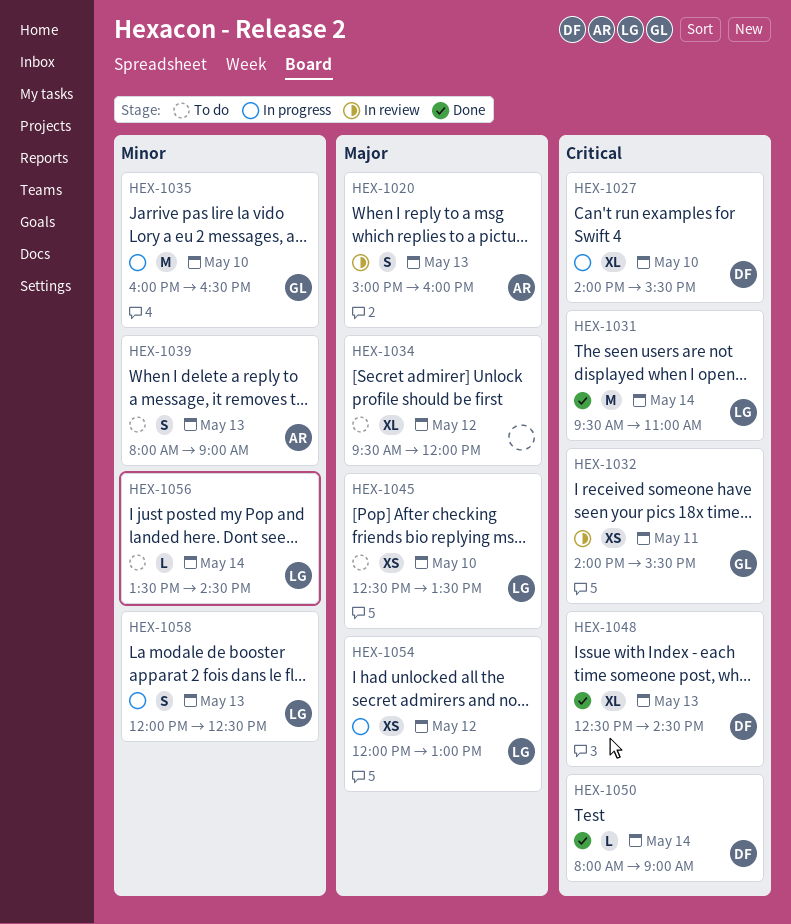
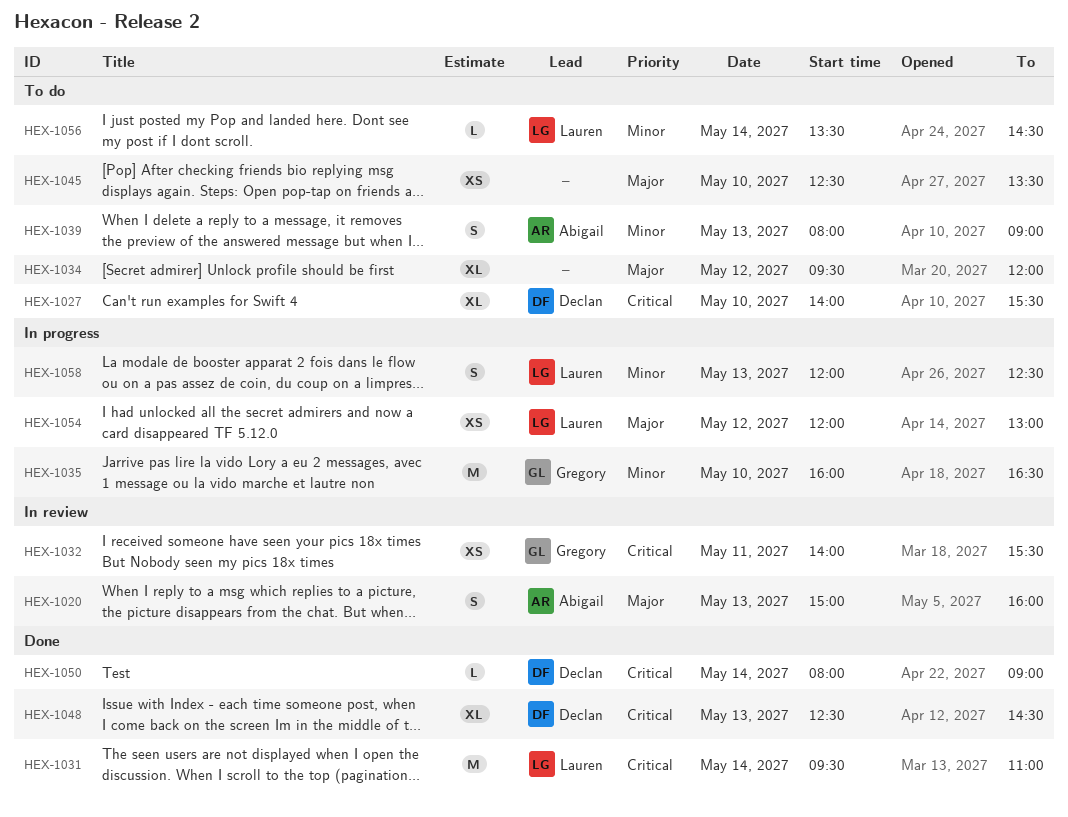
HEX-1027, status: In progress -> To do
HEX-1045, owner: Lauren -> none

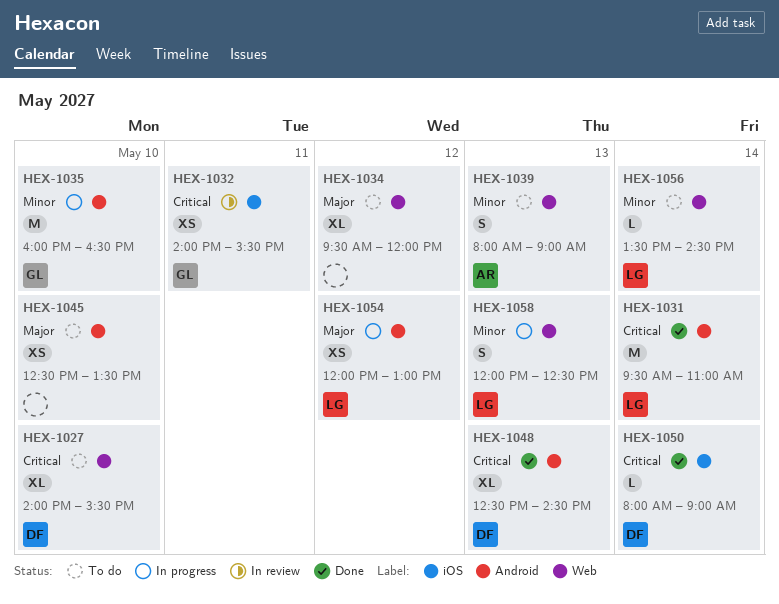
HEX-1020: present -> none

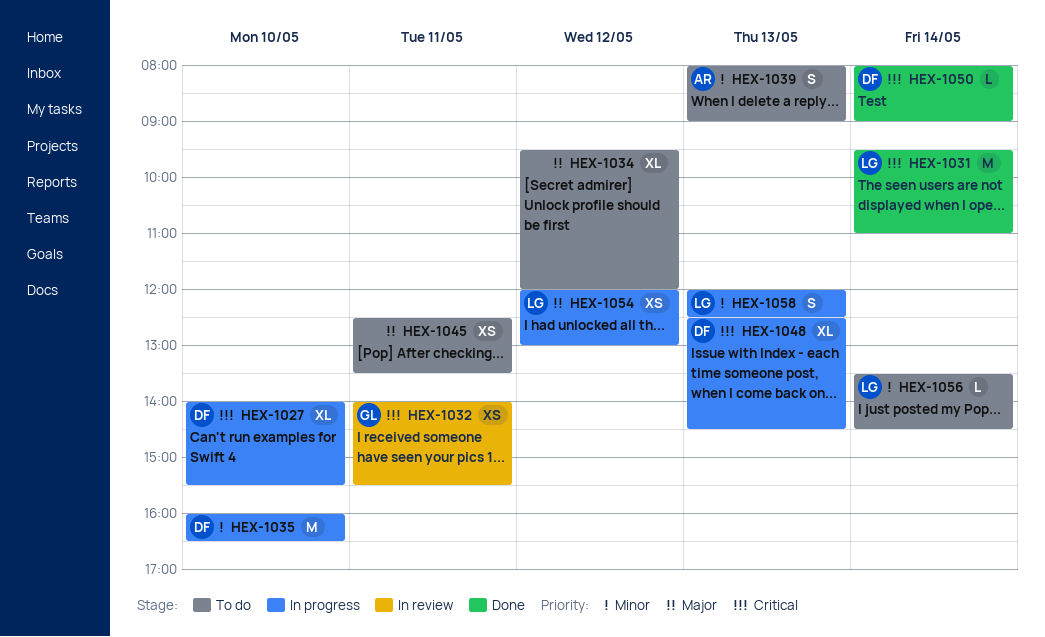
HEX-1027, status: To do -> In progress
HEX-1035, owner: GL -> DF
HEX-1045, day: May 10 -> May 11
HEX-1048, status: Done -> In progress

